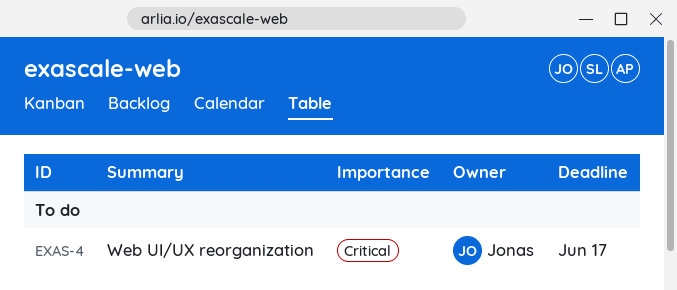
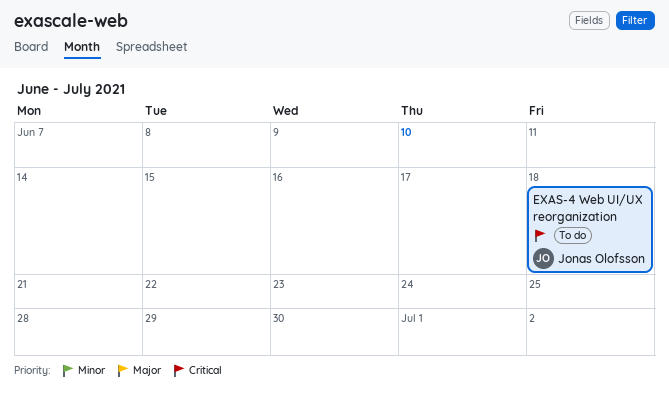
EXAS-4, due: Jun 17 -> Jun 18

